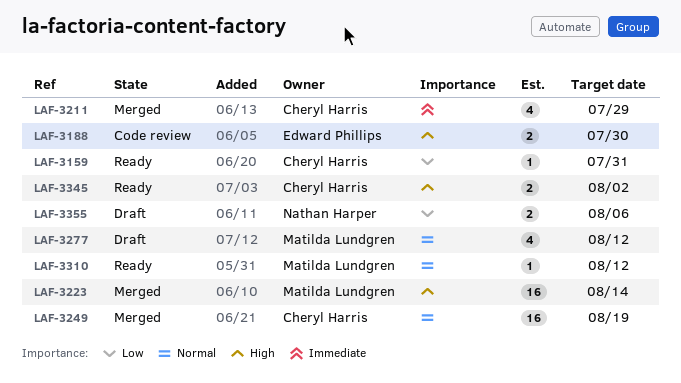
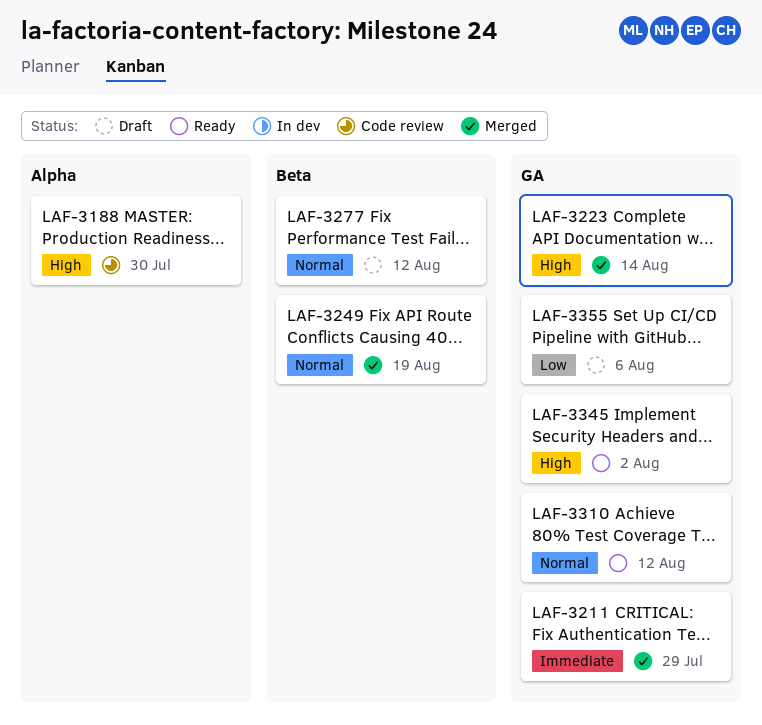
LAF-3159: present -> none

